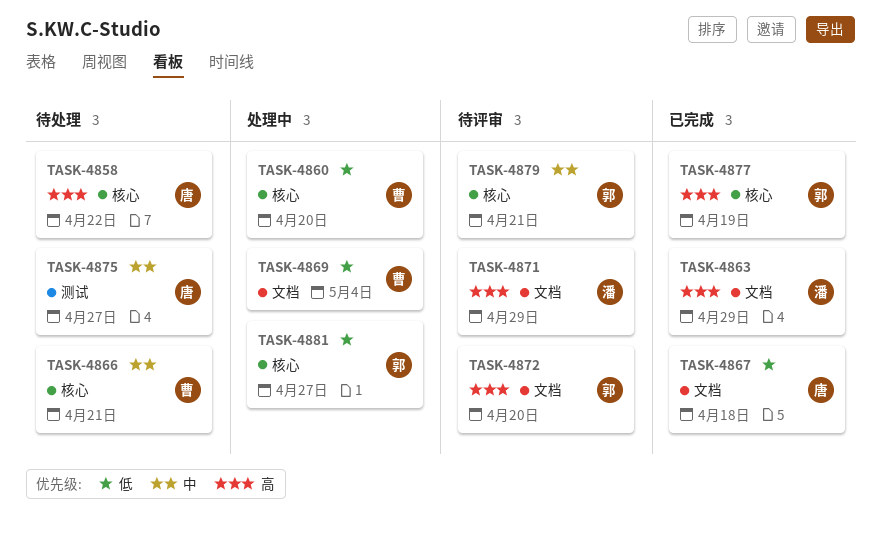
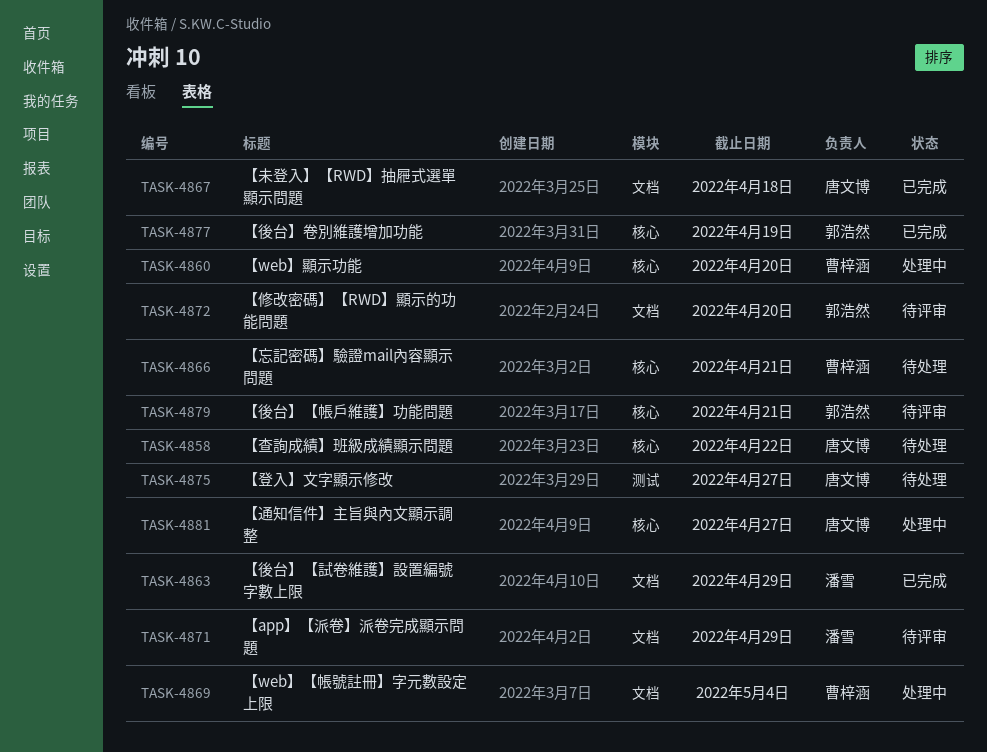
TASK-4881, owner: 郭浩然 -> 唐文博

